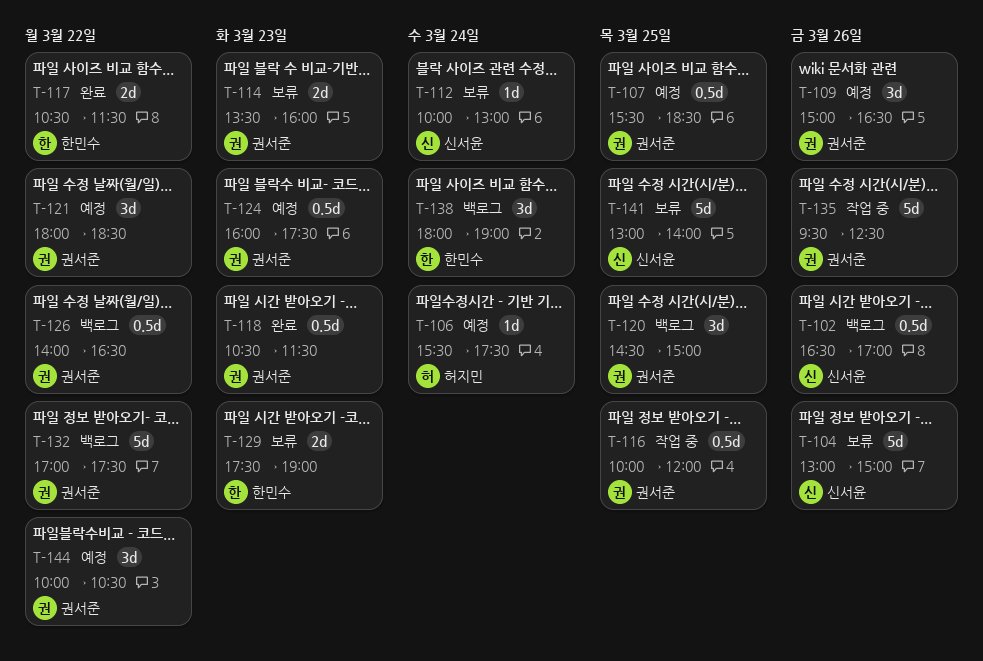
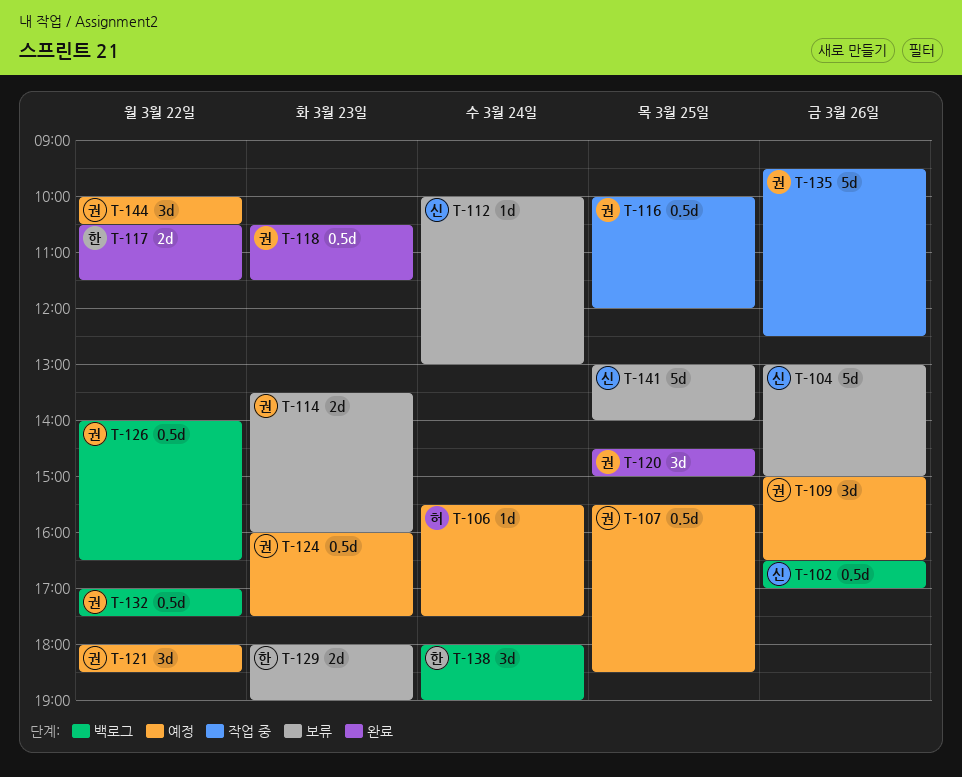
T-120, status: 백로그 -> 완료
T-129, begins: 17:30 -> 18:00
T-132, estimate: 5d -> 0.5d

